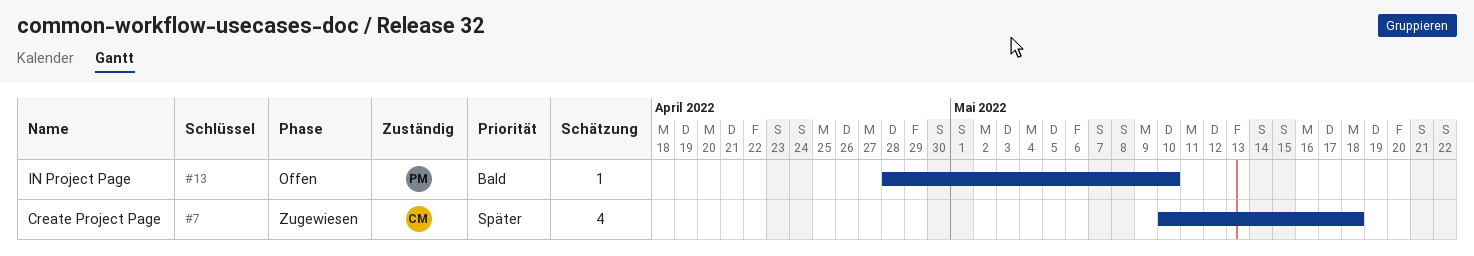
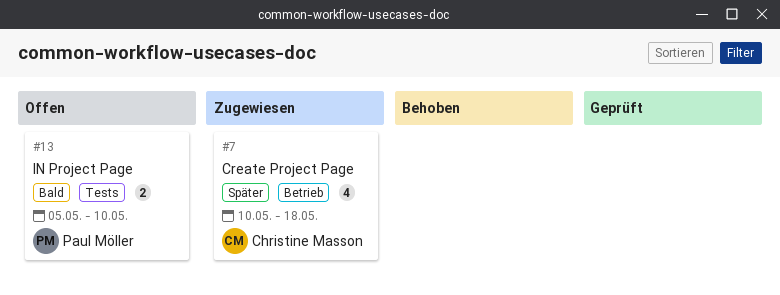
#13, estimate: 1 -> 2
#13, start: Apr 28 -> May 5

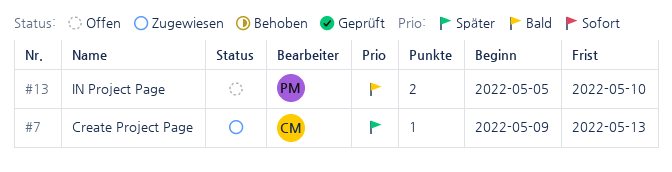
#7, estimate: 4 -> 1
#7, start: May 10 -> May 9
#7, due: May 18 -> May 13

